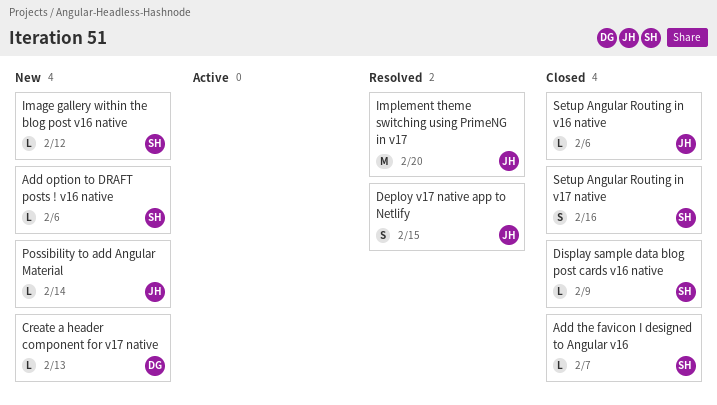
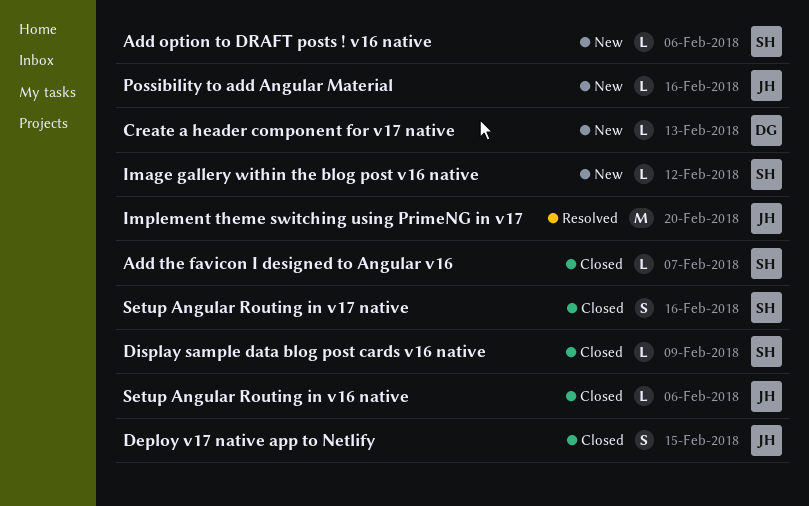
Deploy v17 native app to Netlify, status: Resolved -> Closed
Possibility to add Angular Material, due: Feb 14 -> Feb 16

